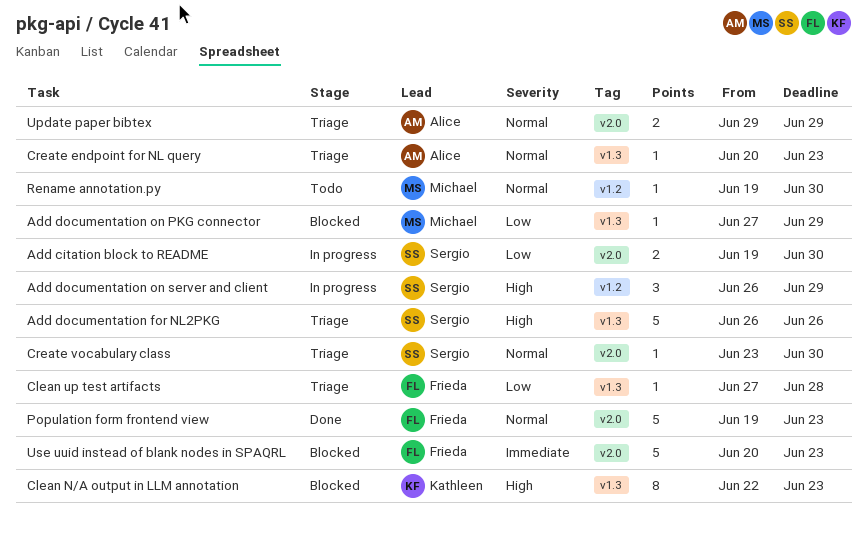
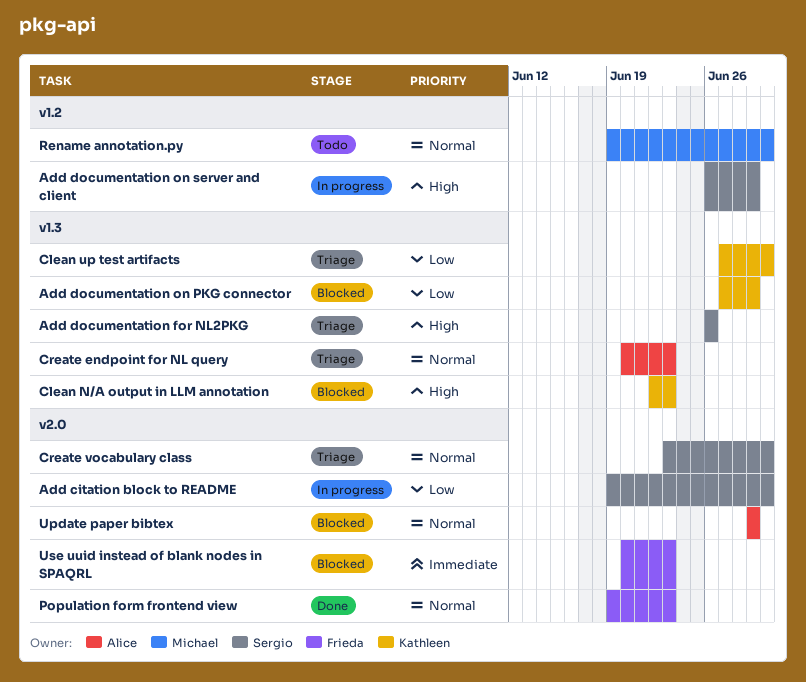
Add documentation on PKG connector, owner: Michael -> Kathleen
Clean up test artifacts, owner: Frieda -> Kathleen
Clean up test artifacts, due: Jun 28 -> Jun 30
Update paper bibtex, status: Triage -> Blocked

